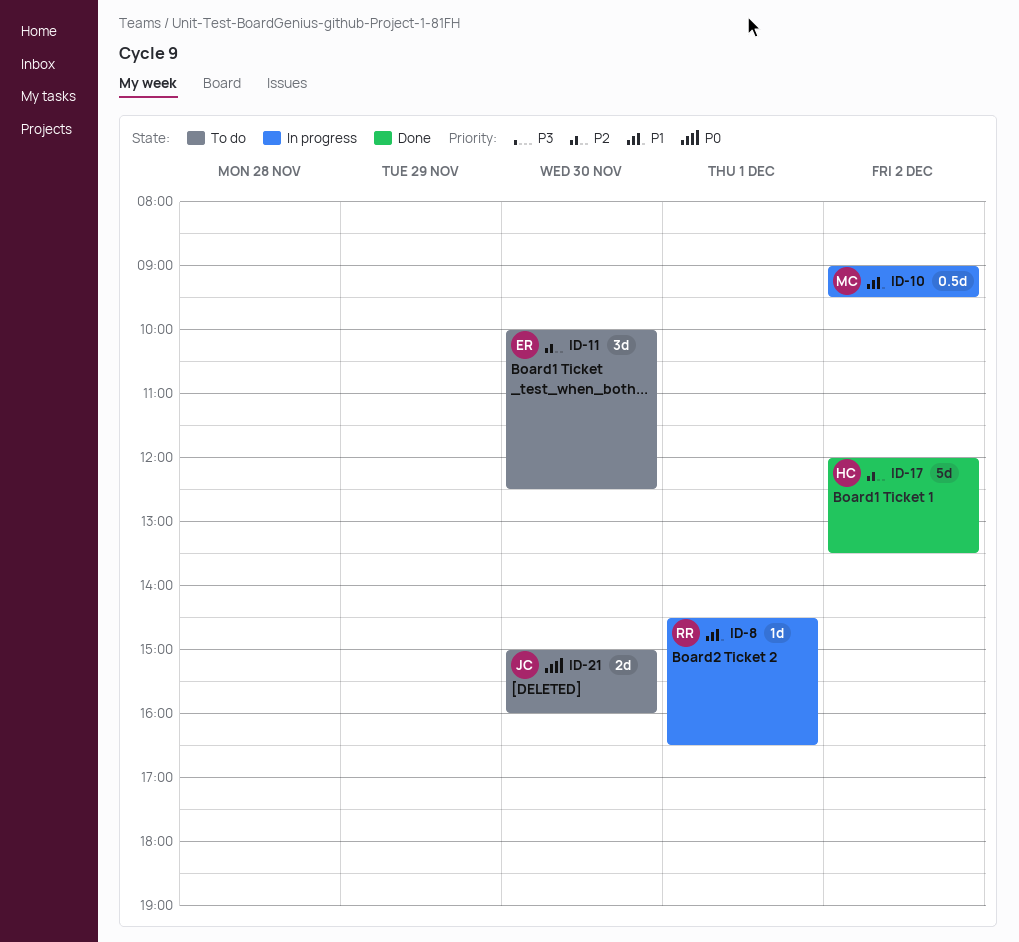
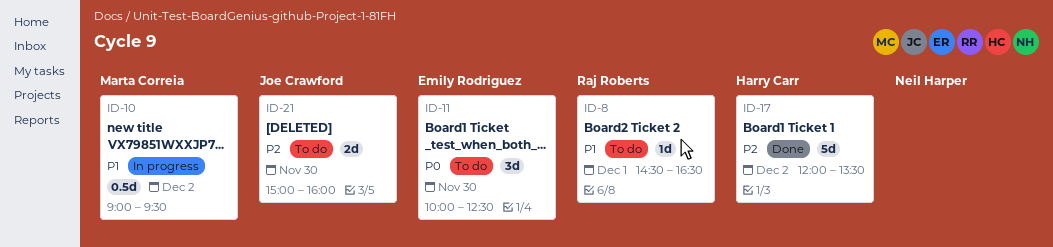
ID-8, status: In progress -> To do
ID-11, priority: P2 -> P0
ID-21, priority: P0 -> P2

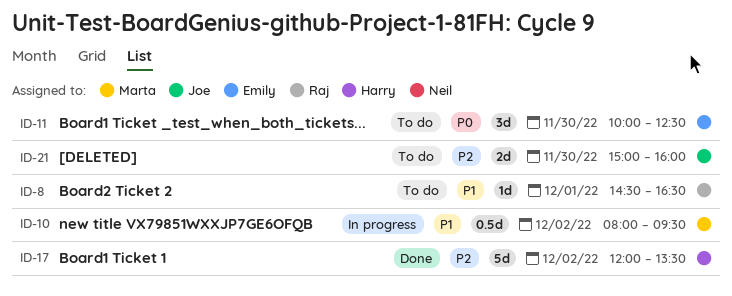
ID-10, begins: 09:00 -> 08:00

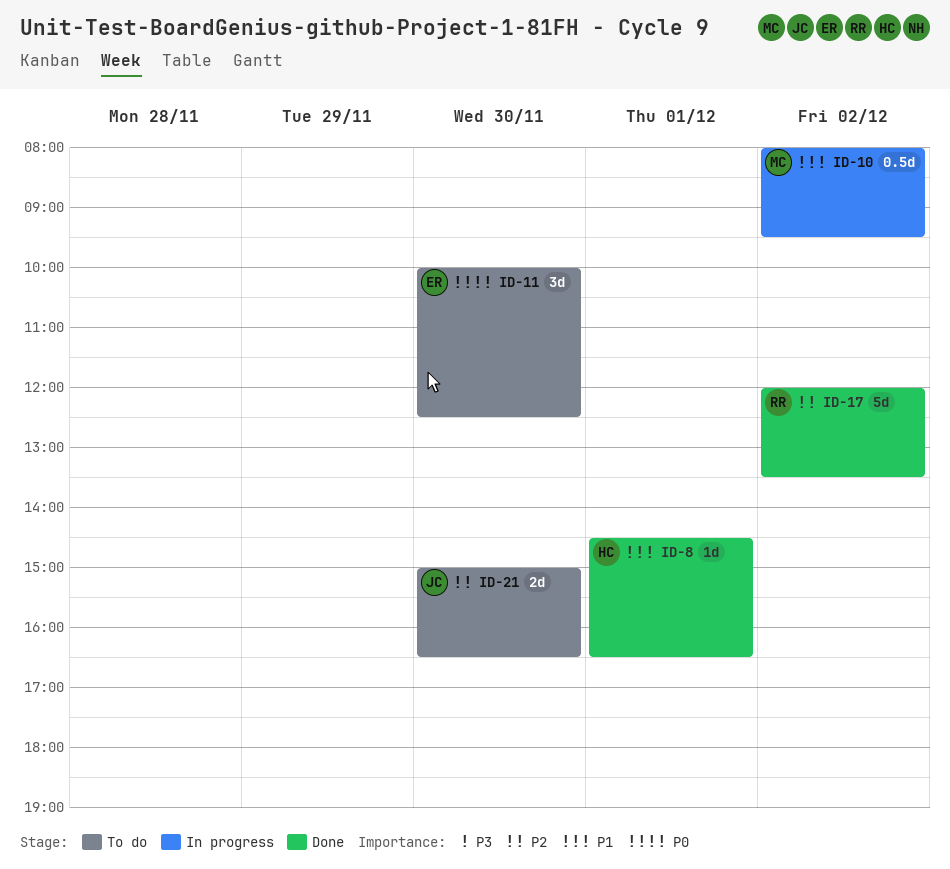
ID-8, status: To do -> Done
ID-8, owner: Raj -> Harry
ID-17, owner: Harry -> Raj
ID-21, ends: 16:00 -> 16:30

